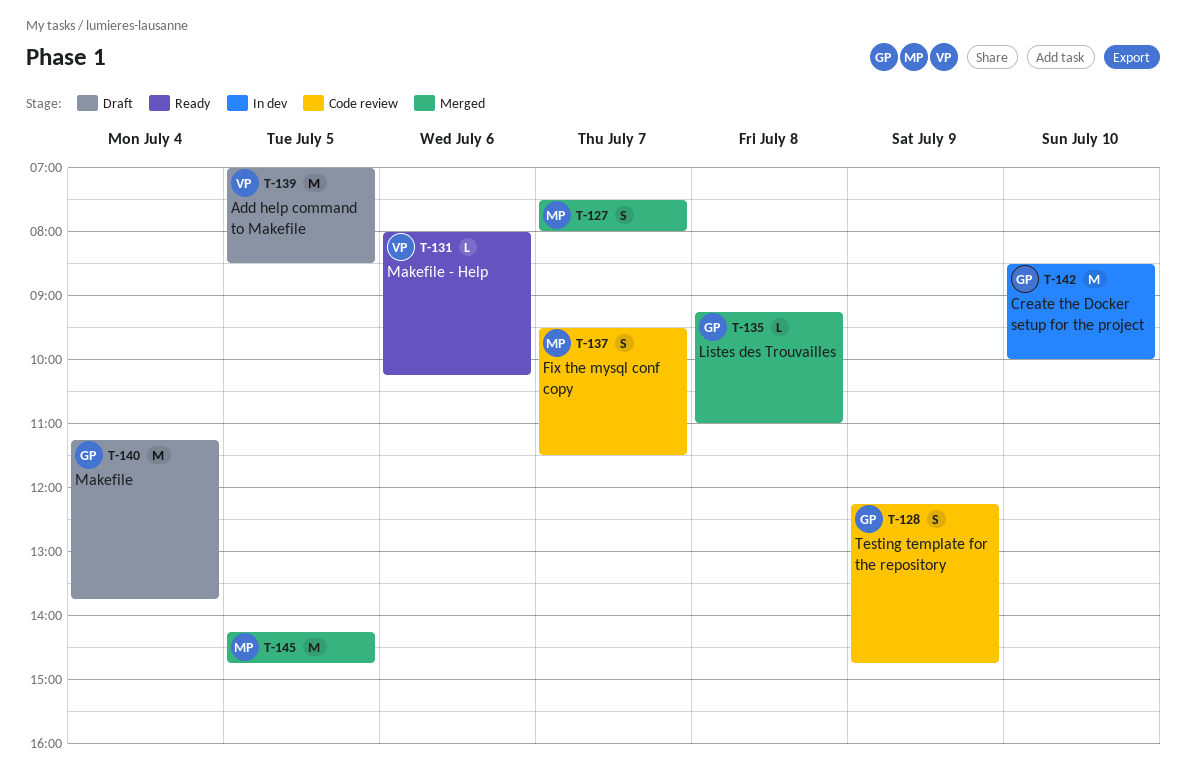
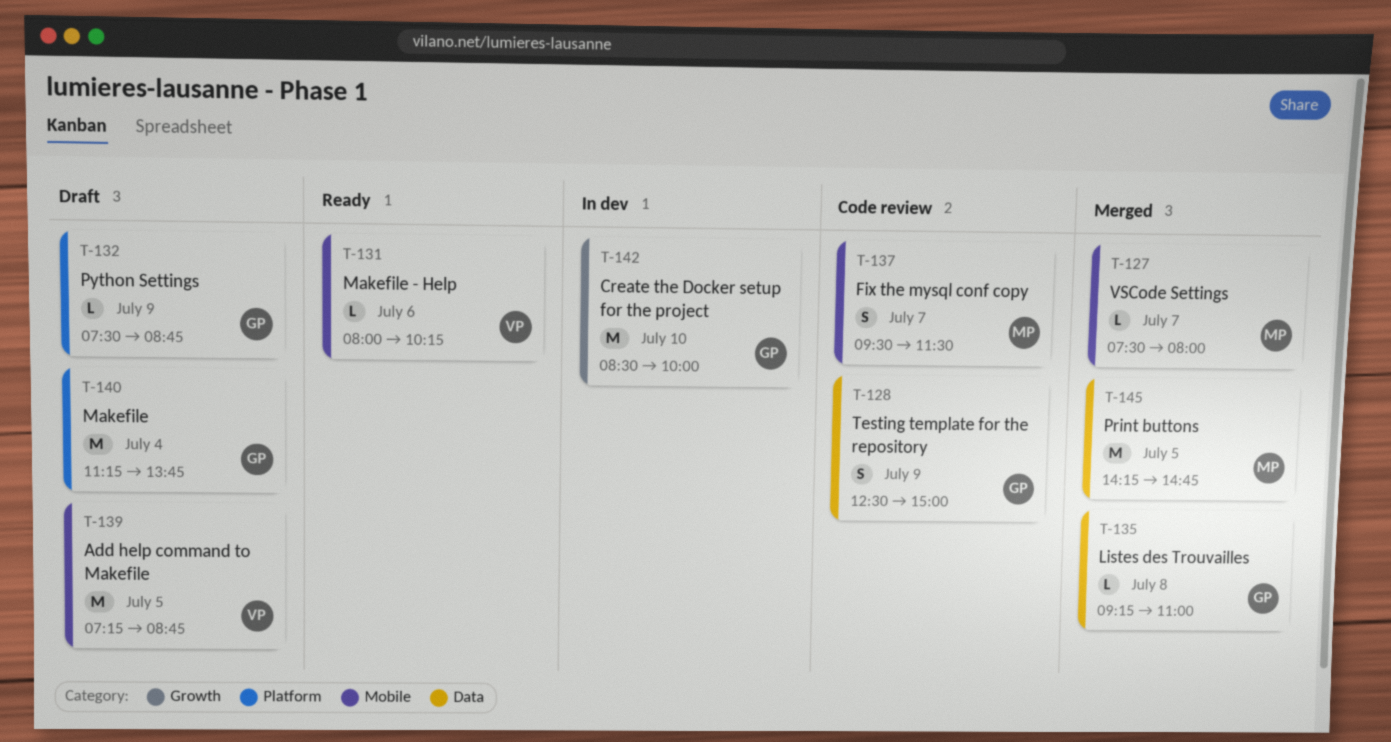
T-127, estimate: S -> L
T-128, begins: 12:15 -> 12:30
T-128, ends: 14:45 -> 15:00
T-132: none -> present
T-139, begins: 07:00 -> 07:15
T-139, ends: 08:30 -> 08:45

